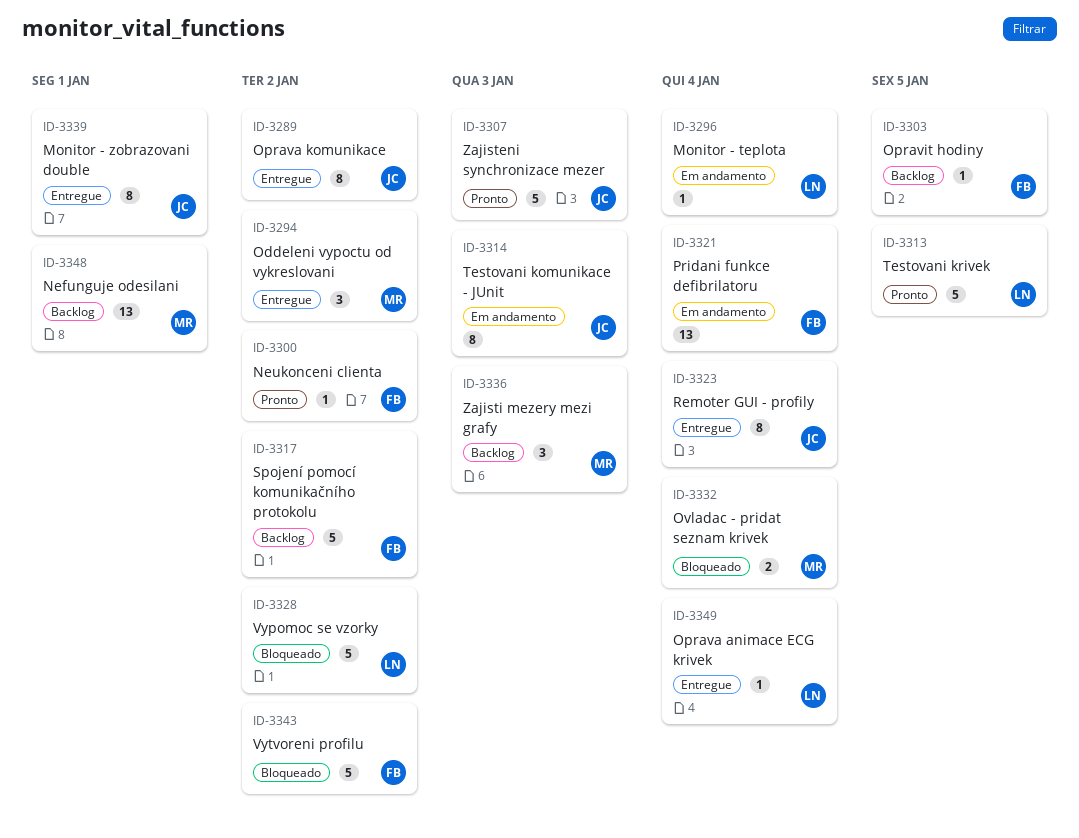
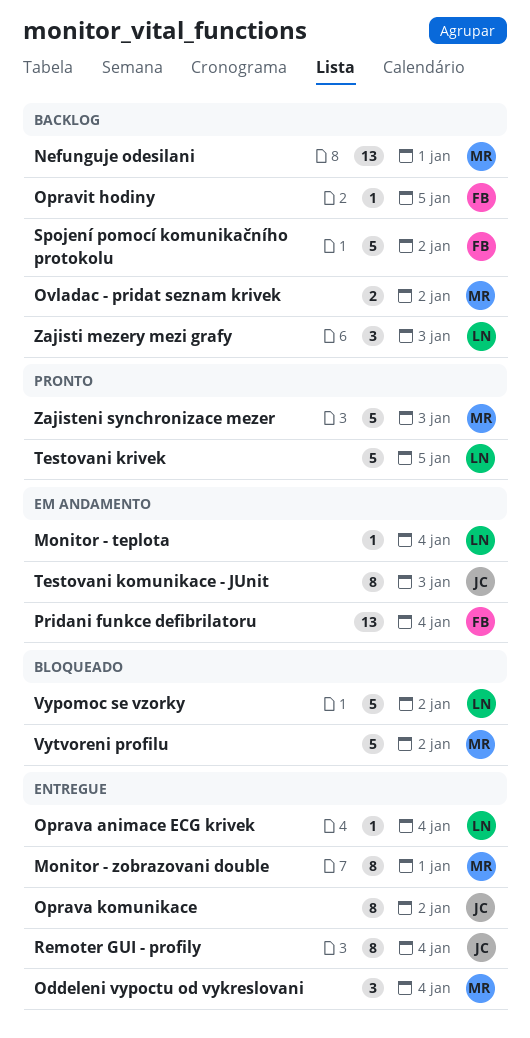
Monitor - zobrazovani double, owner: JC -> MR
Neukonceni clienta: present -> none
Oddeleni vypoctu od vykreslovani, due: Jan 2 -> Jan 4
Ovladac - pridat seznam krivek, status: Bloqueado -> Backlog
Ovladac - pridat seznam krivek, due: Jan 4 -> Jan 2
Vytvoreni profilu, owner: FB -> MR
Zajisteni synchronizace mezer, owner: JC -> MR
Zajisti mezery mezi grafy, owner: MR -> LN

